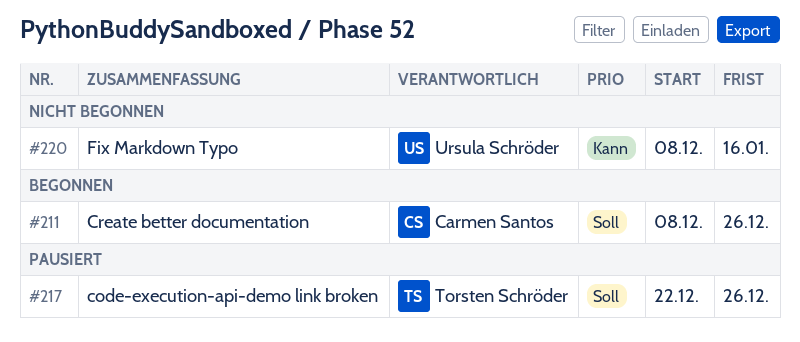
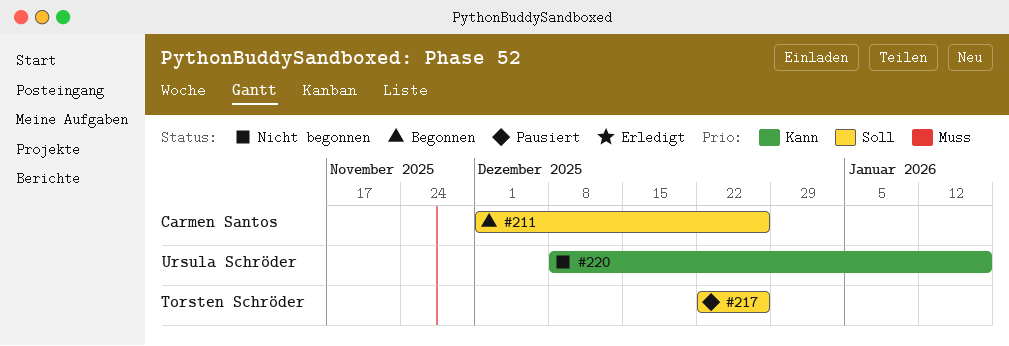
#211, start: Dec 8 -> Dec 1

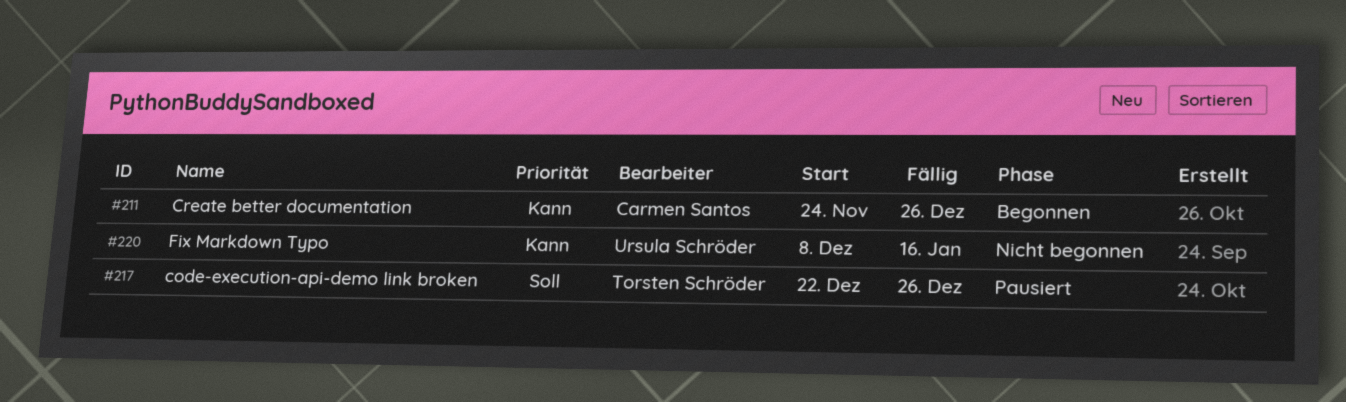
#211, priority: Soll -> Kann
#211, start: Dec 1 -> Nov 24

